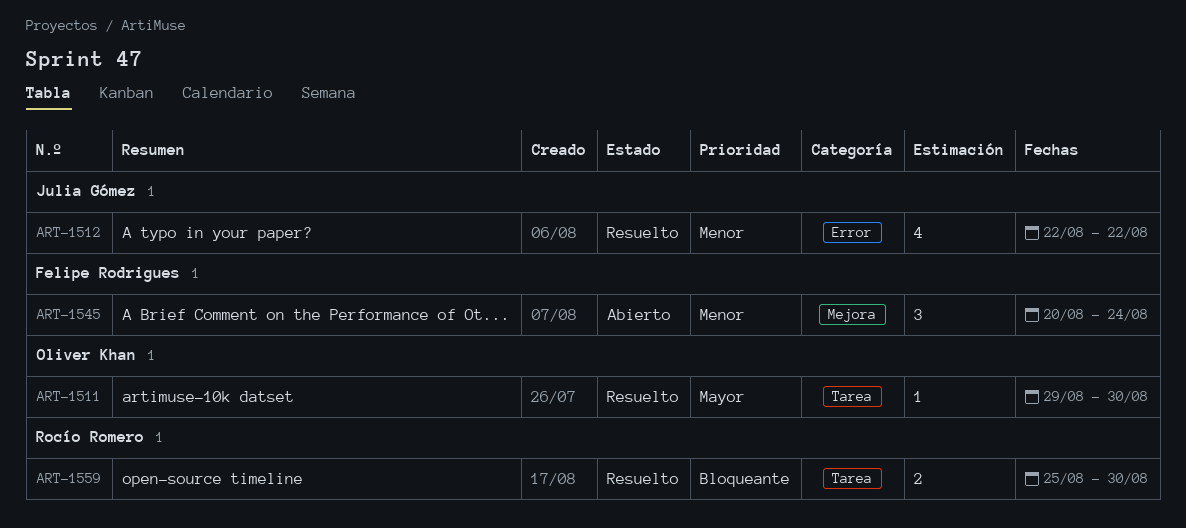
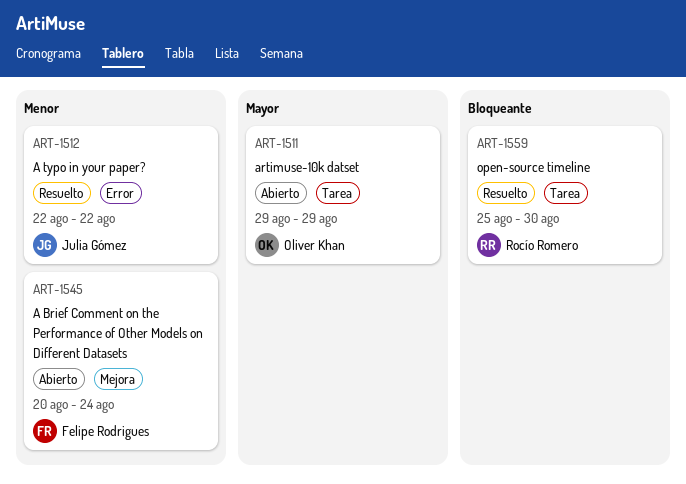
ART-1511, status: Resuelto -> Abierto
ART-1511, due: Aug 30 -> Aug 29

